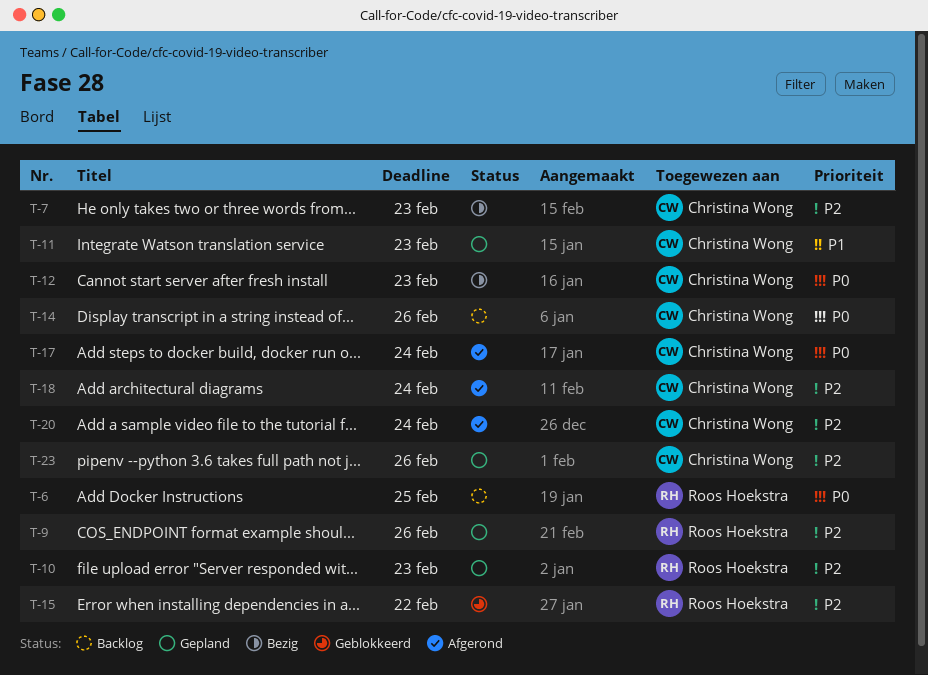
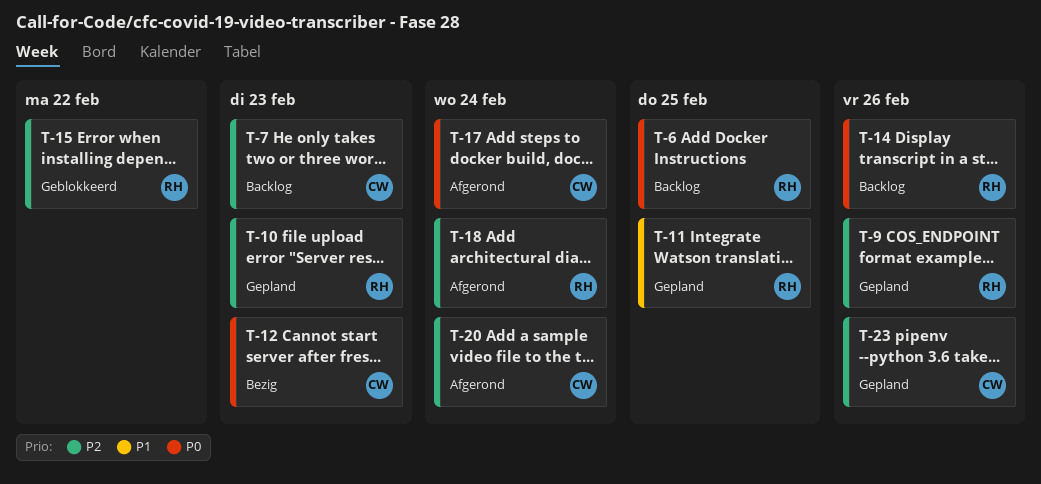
T-7, status: Bezig -> Backlog
T-11, owner: Christina Wong -> Roos Hoekstra
T-11, due: Feb 23 -> Feb 25
T-14, owner: Christina Wong -> Roos Hoekstra
T-18, owner: Christina Wong -> Roos Hoekstra

